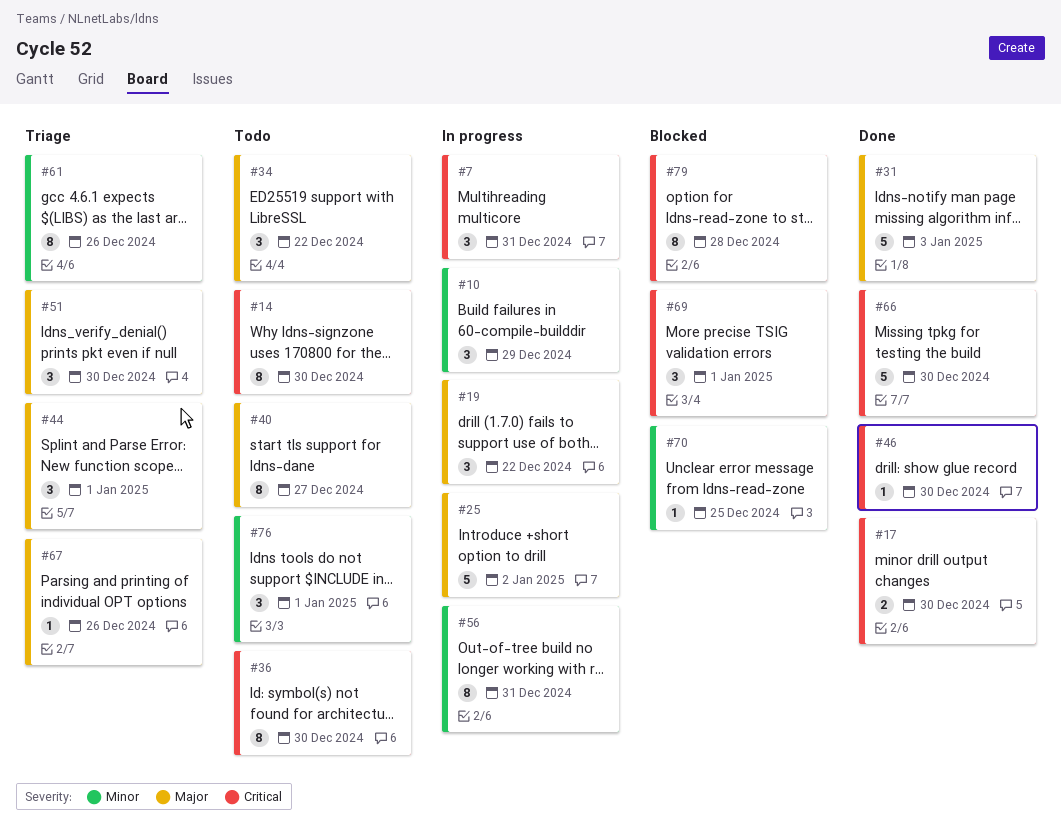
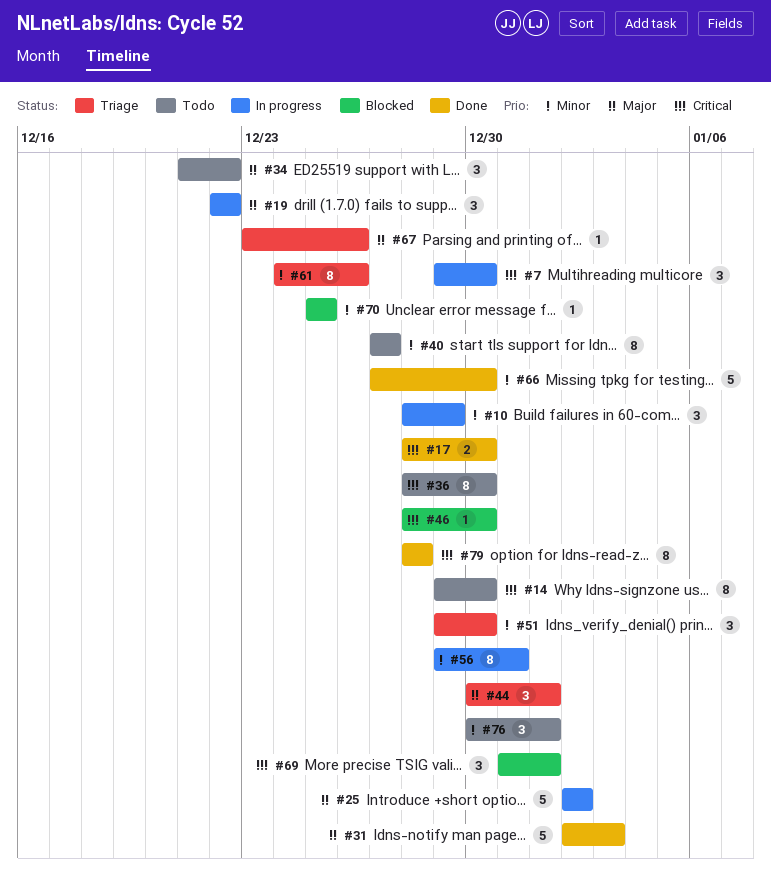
#7, due: Dec 31 -> Dec 30
#40, priority: Major -> Minor
#46, status: Done -> Blocked
#51, priority: Major -> Minor
#66, priority: Critical -> Minor
#79, status: Blocked -> Done

